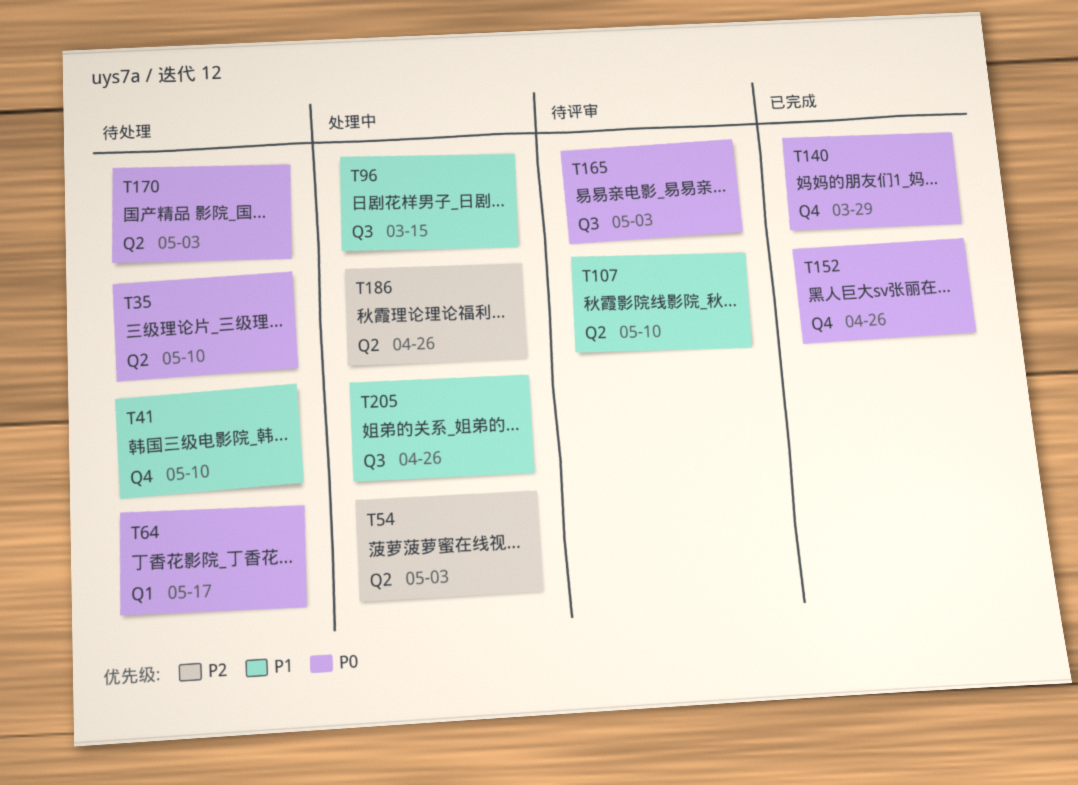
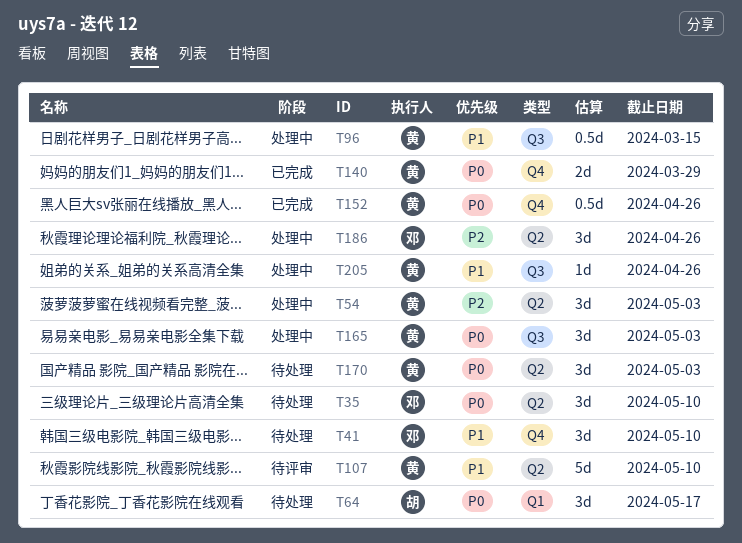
T165, status: 待评审 -> 处理中

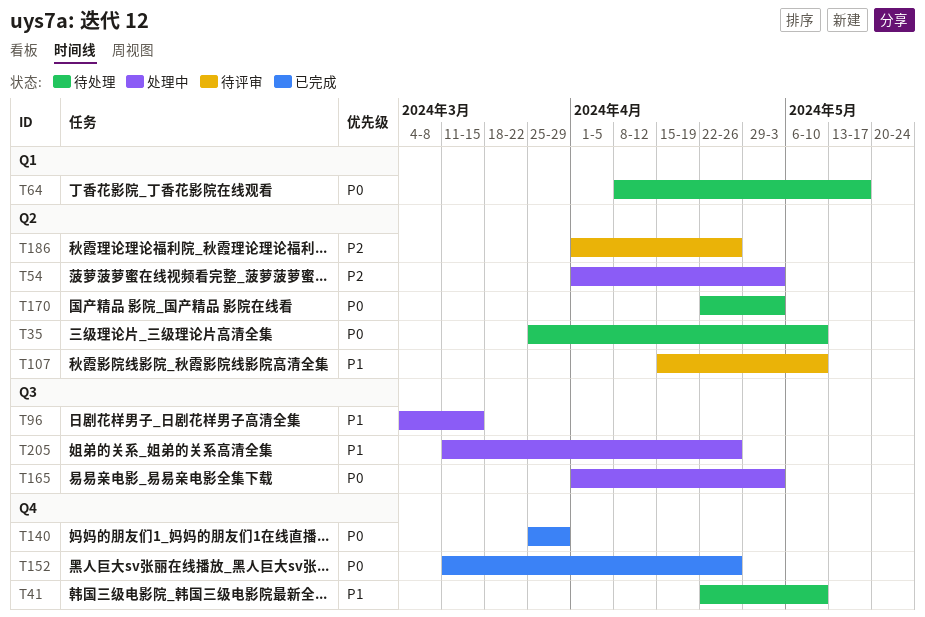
T186, status: 处理中 -> 待评审

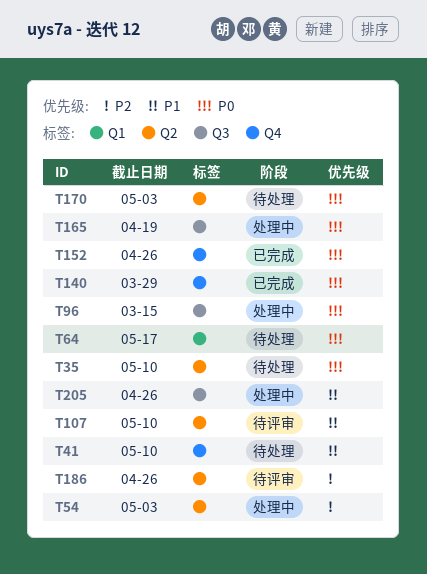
T96, priority: P1 -> P0
T165, due: May 3 -> Apr 19

